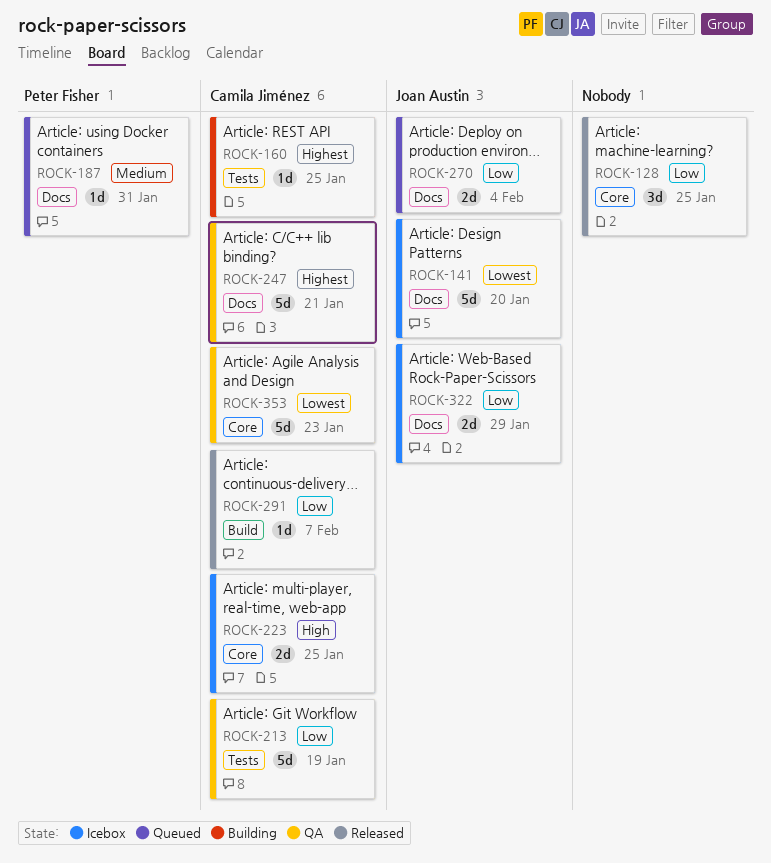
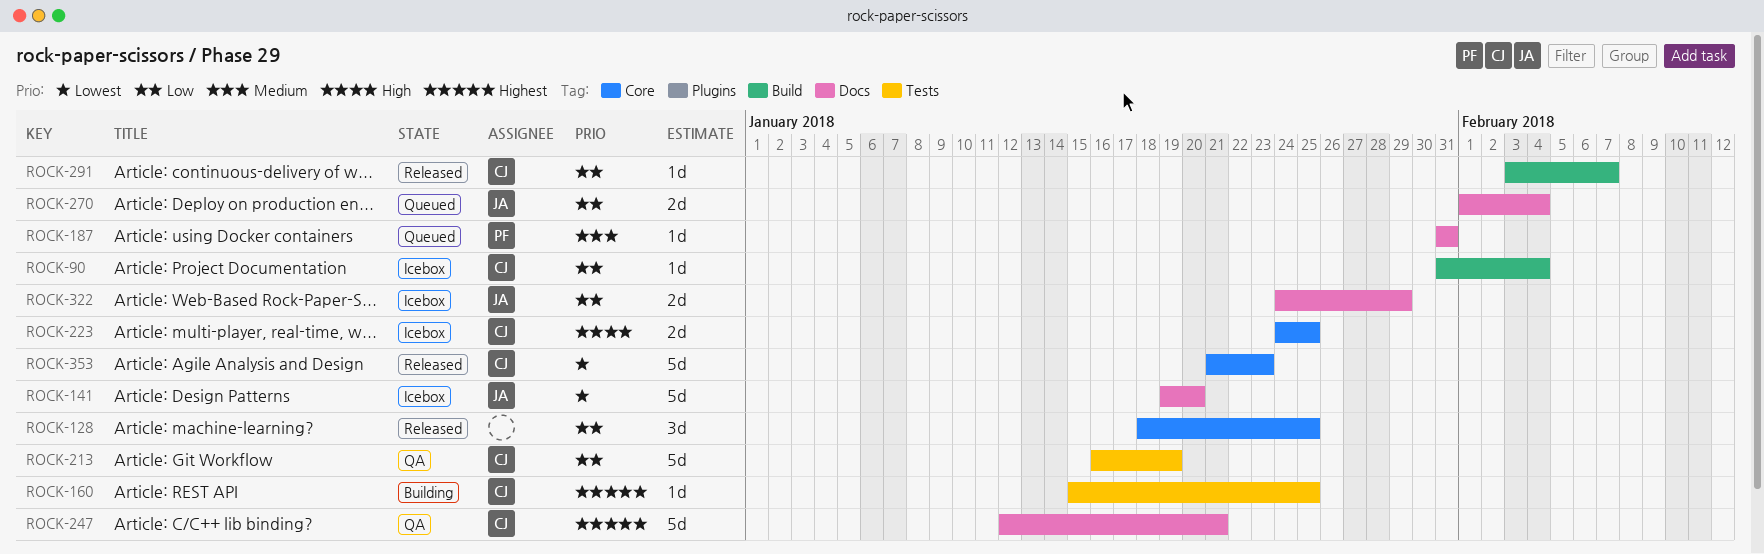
ROCK-90: none -> present
ROCK-353, status: QA -> Released

